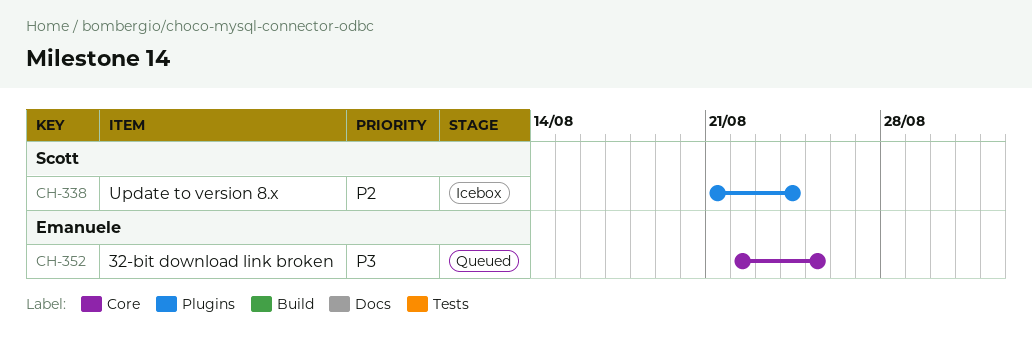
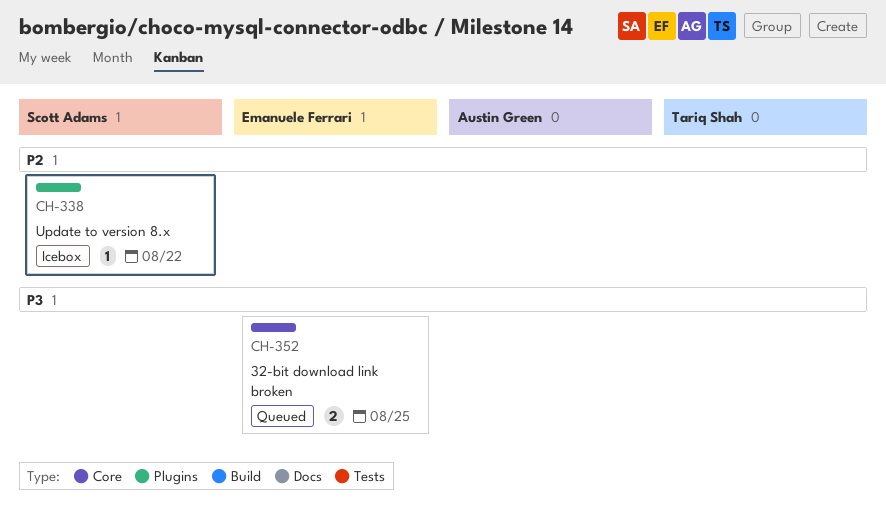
CH-338, due: Aug 24 -> Aug 22

